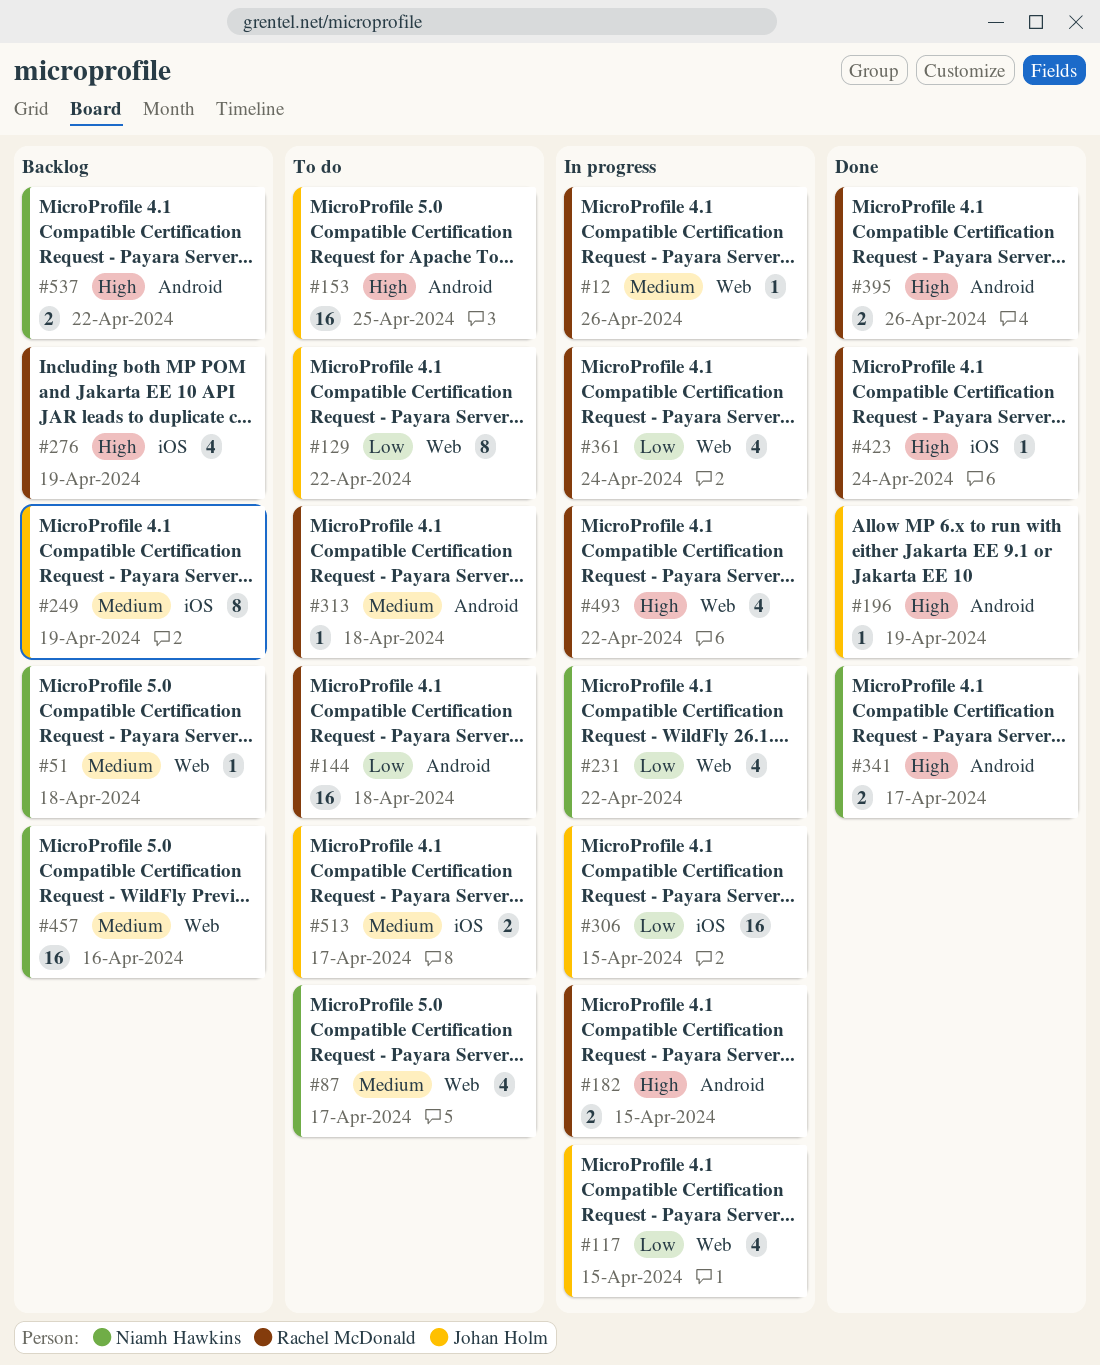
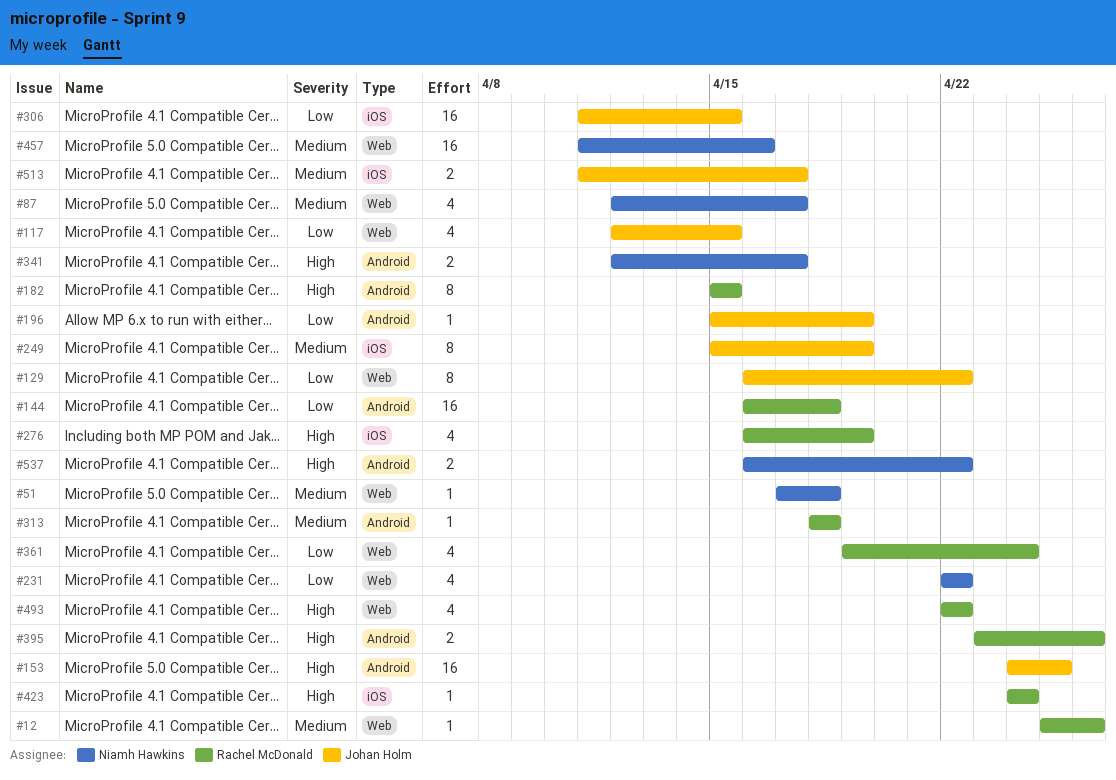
#182, estimate: 2 -> 8
#196, priority: High -> Low

